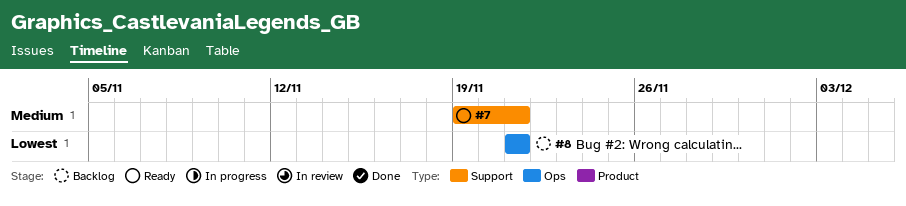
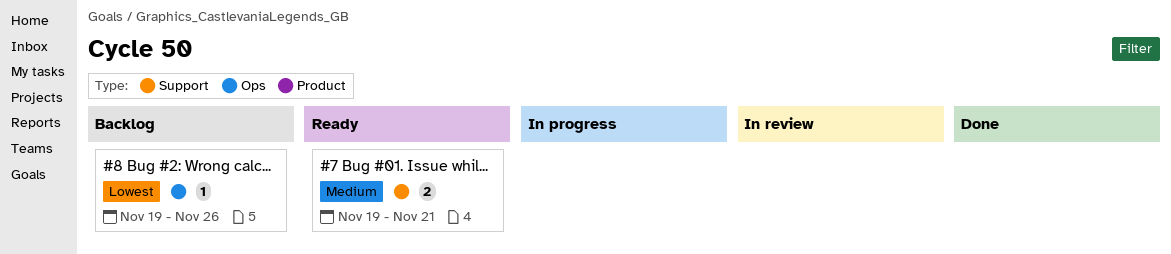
#8, start: Nov 21 -> Nov 19
#8, due: Nov 21 -> Nov 26

